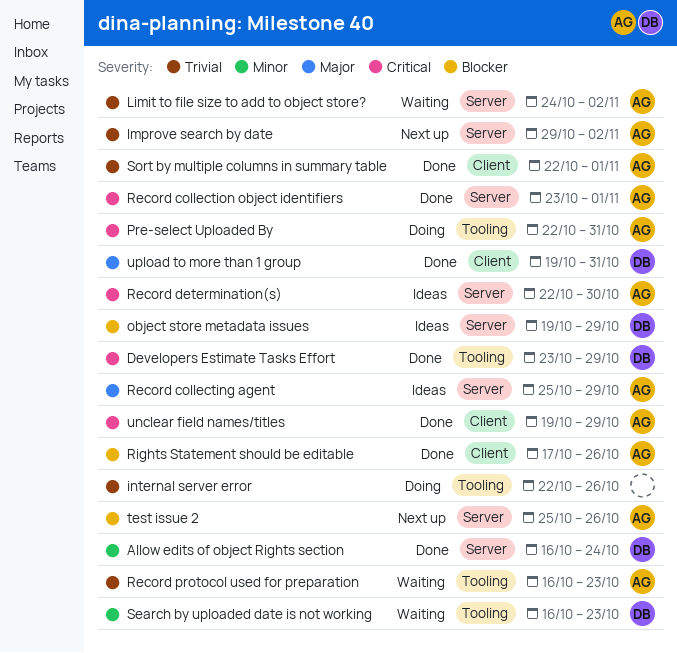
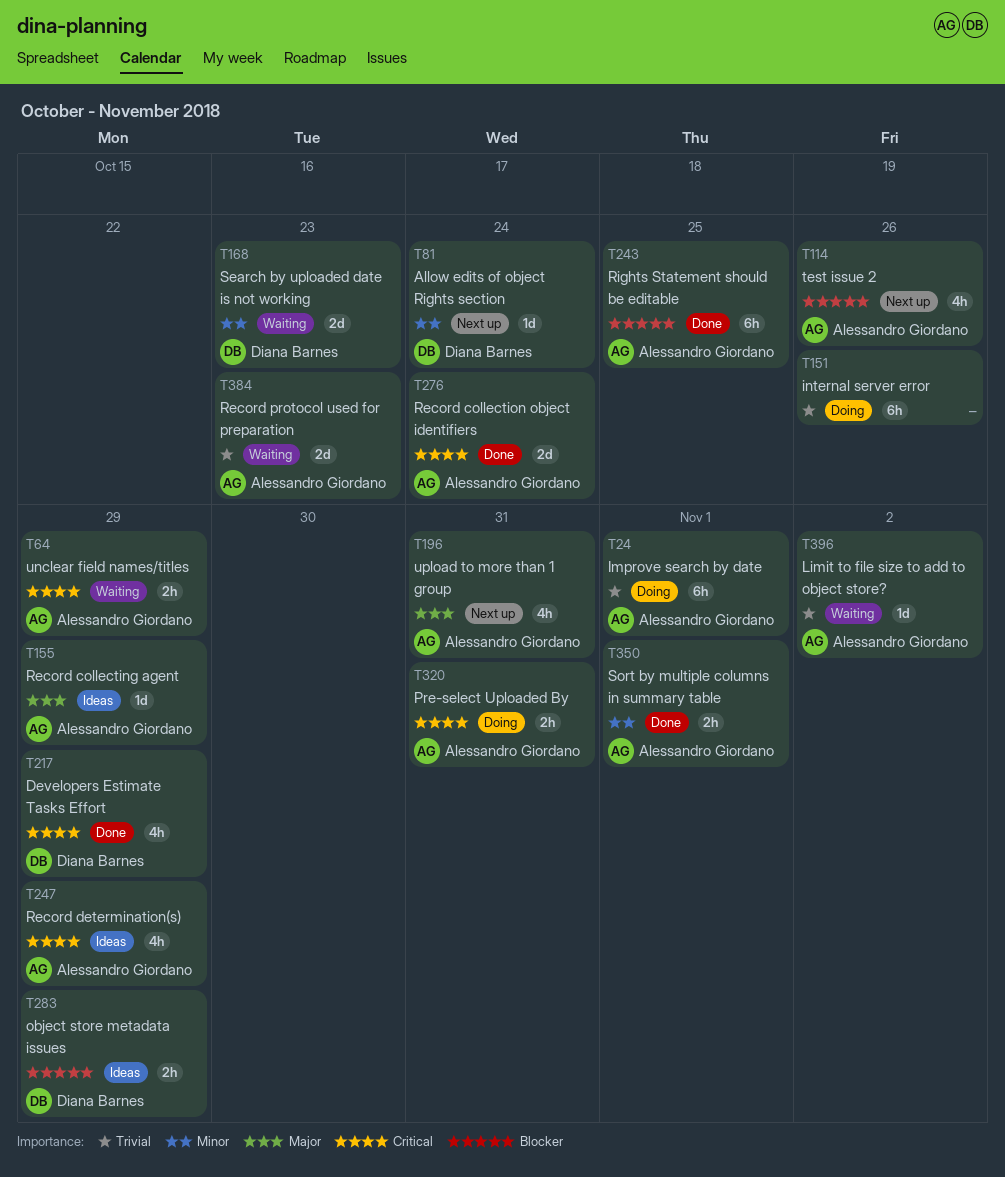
Allow edits of object Rights section, status: Done -> Next up
Improve search by date, status: Next up -> Doing
Improve search by date, due: Nov 2 -> Nov 1
Record collection object identifiers, due: Nov 1 -> Oct 24
Record determination(s), due: Oct 30 -> Oct 29
Rights Statement should be editable, due: Oct 26 -> Oct 25
Sort by multiple columns in summary table, priority: Trivial -> Minor
unclear field names/titles, status: Done -> Waiting
upload to more than 1 group, status: Done -> Next up
upload to more than 1 group, owner: Diana Barnes -> Alessandro Giordano

